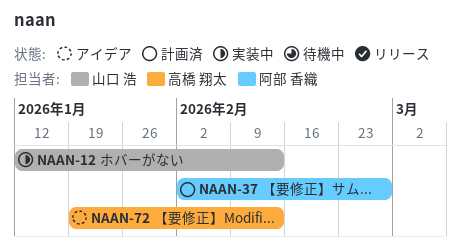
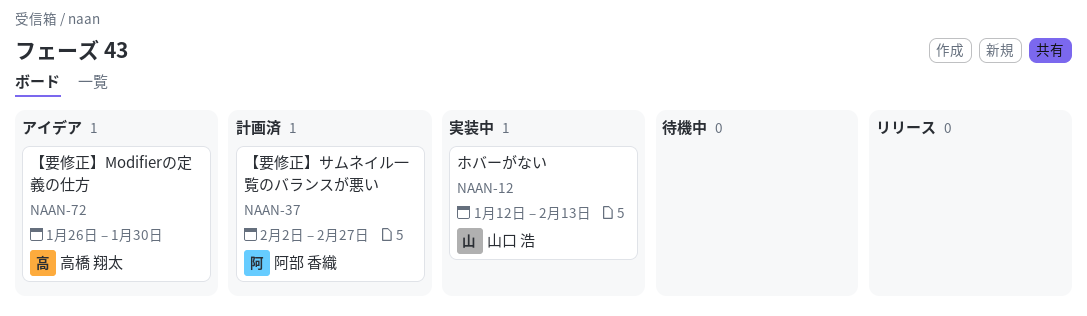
NAAN-72, start: Jan 19 -> Jan 26
NAAN-72, due: Feb 13 -> Jan 30

